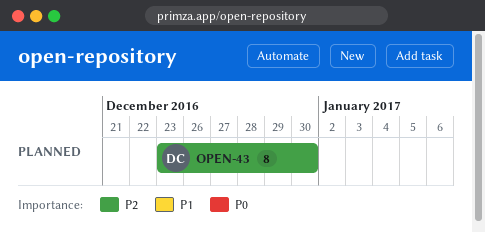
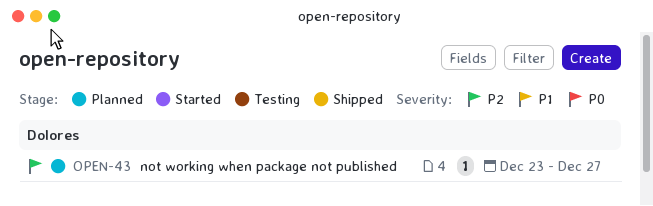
OPEN-43, estimate: 8 -> 1
OPEN-43, due: Dec 30 -> Dec 27

